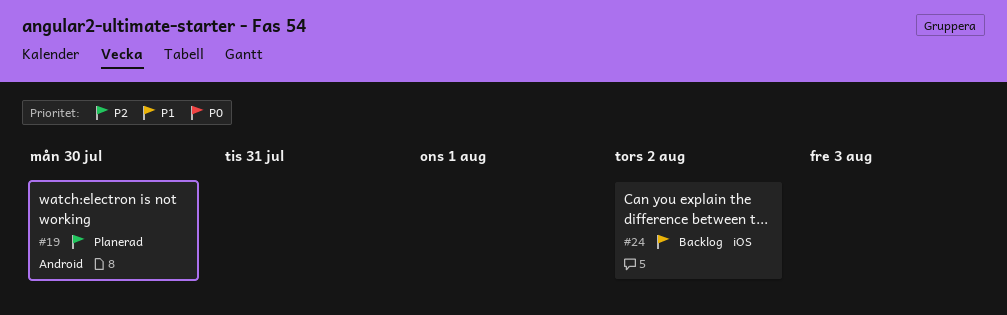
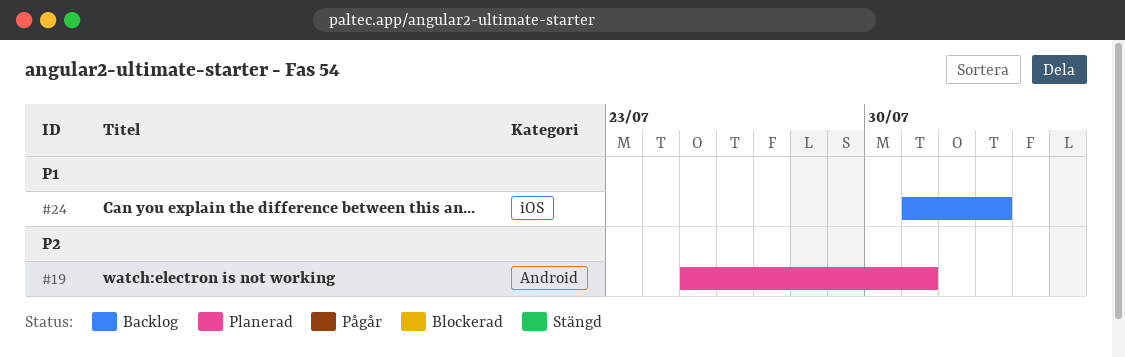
#19, due: Jul 30 -> Jul 31

